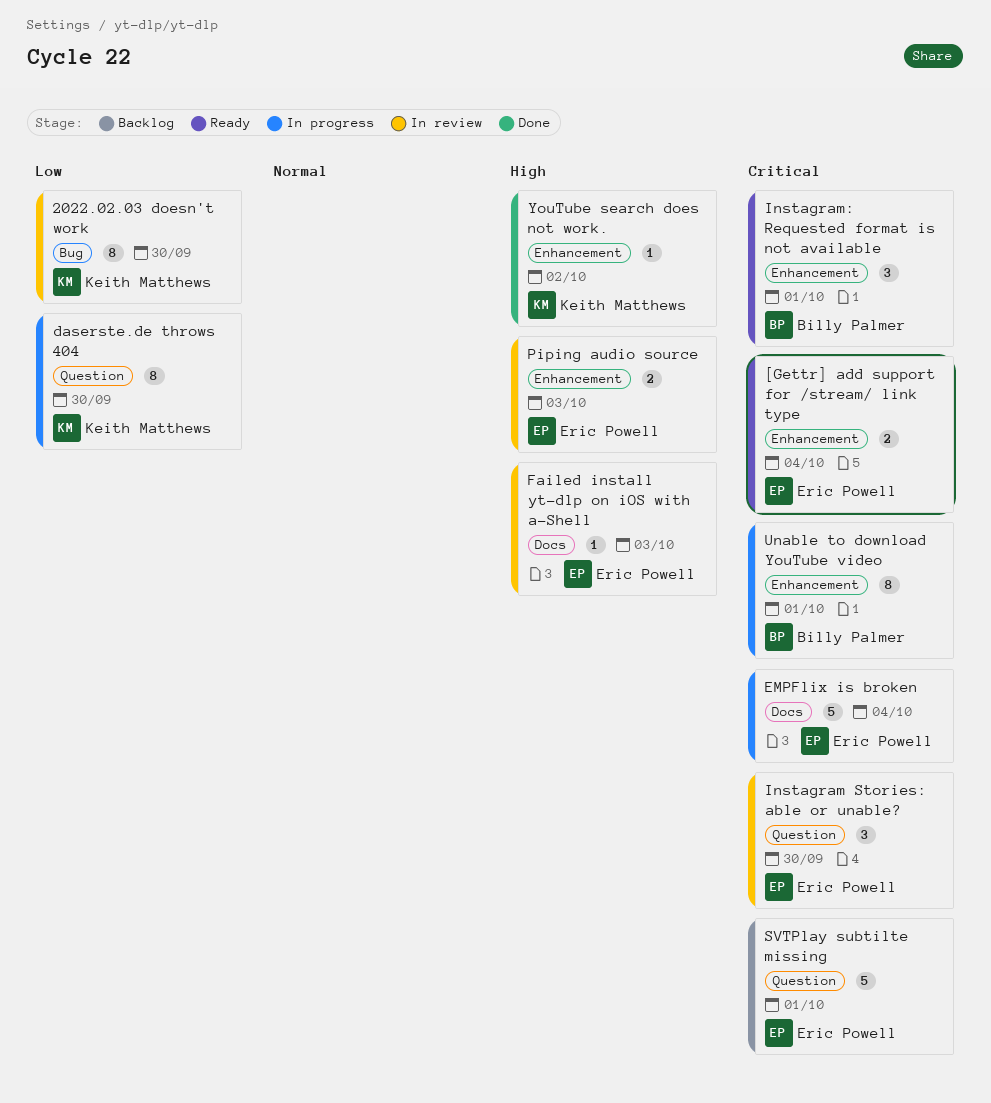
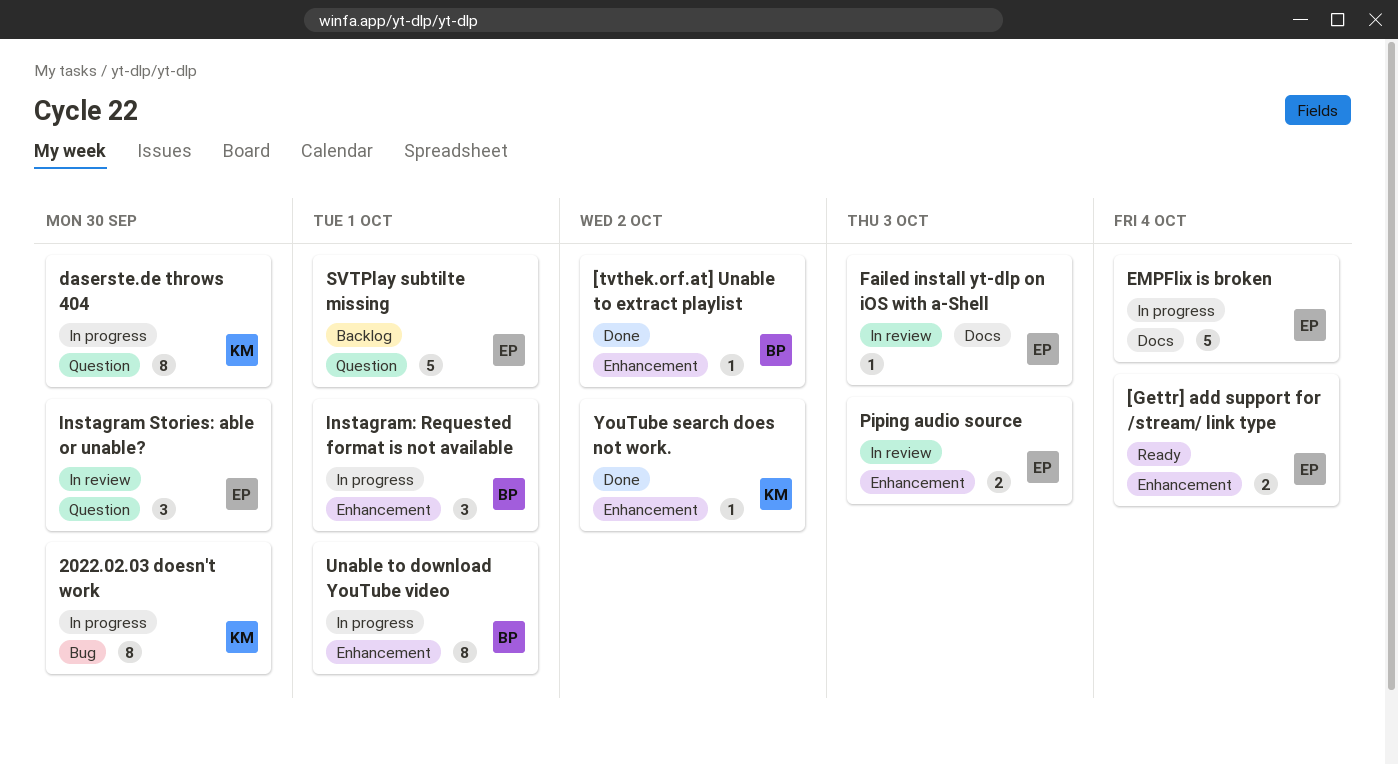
2022.02.03 doesn't work, status: In review -> In progress
[tvthek.orf.at] Unable to extract playlist: none -> present
Instagram: Requested format is not available, status: Ready -> In progress

